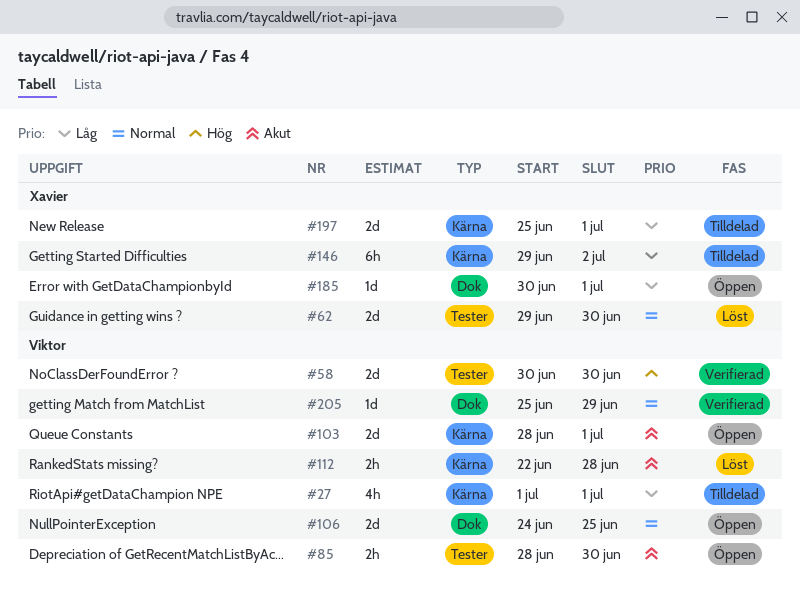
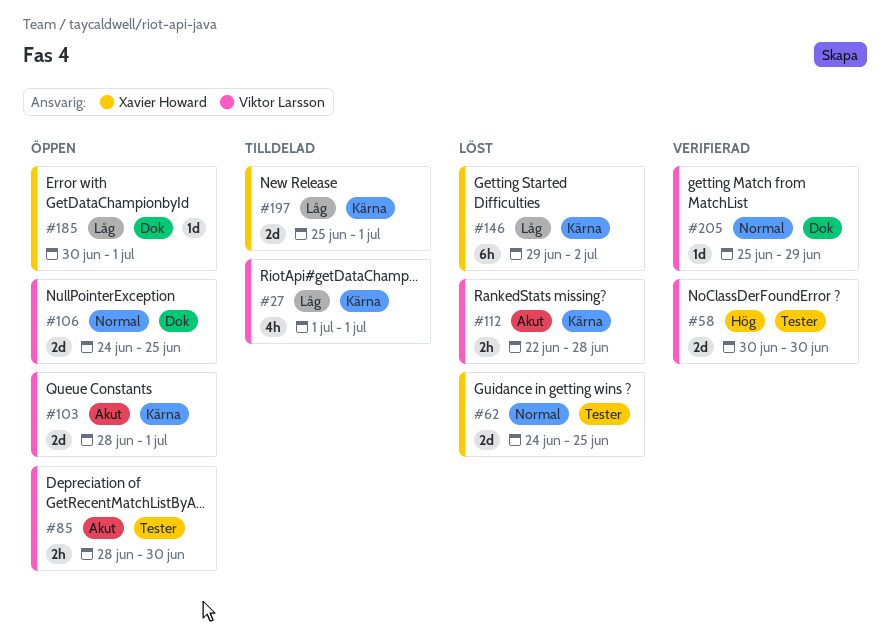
#62, start: Jun 29 -> Jun 24
#62, due: Jun 30 -> Jun 25
#146, status: Tilldelad -> Löst

